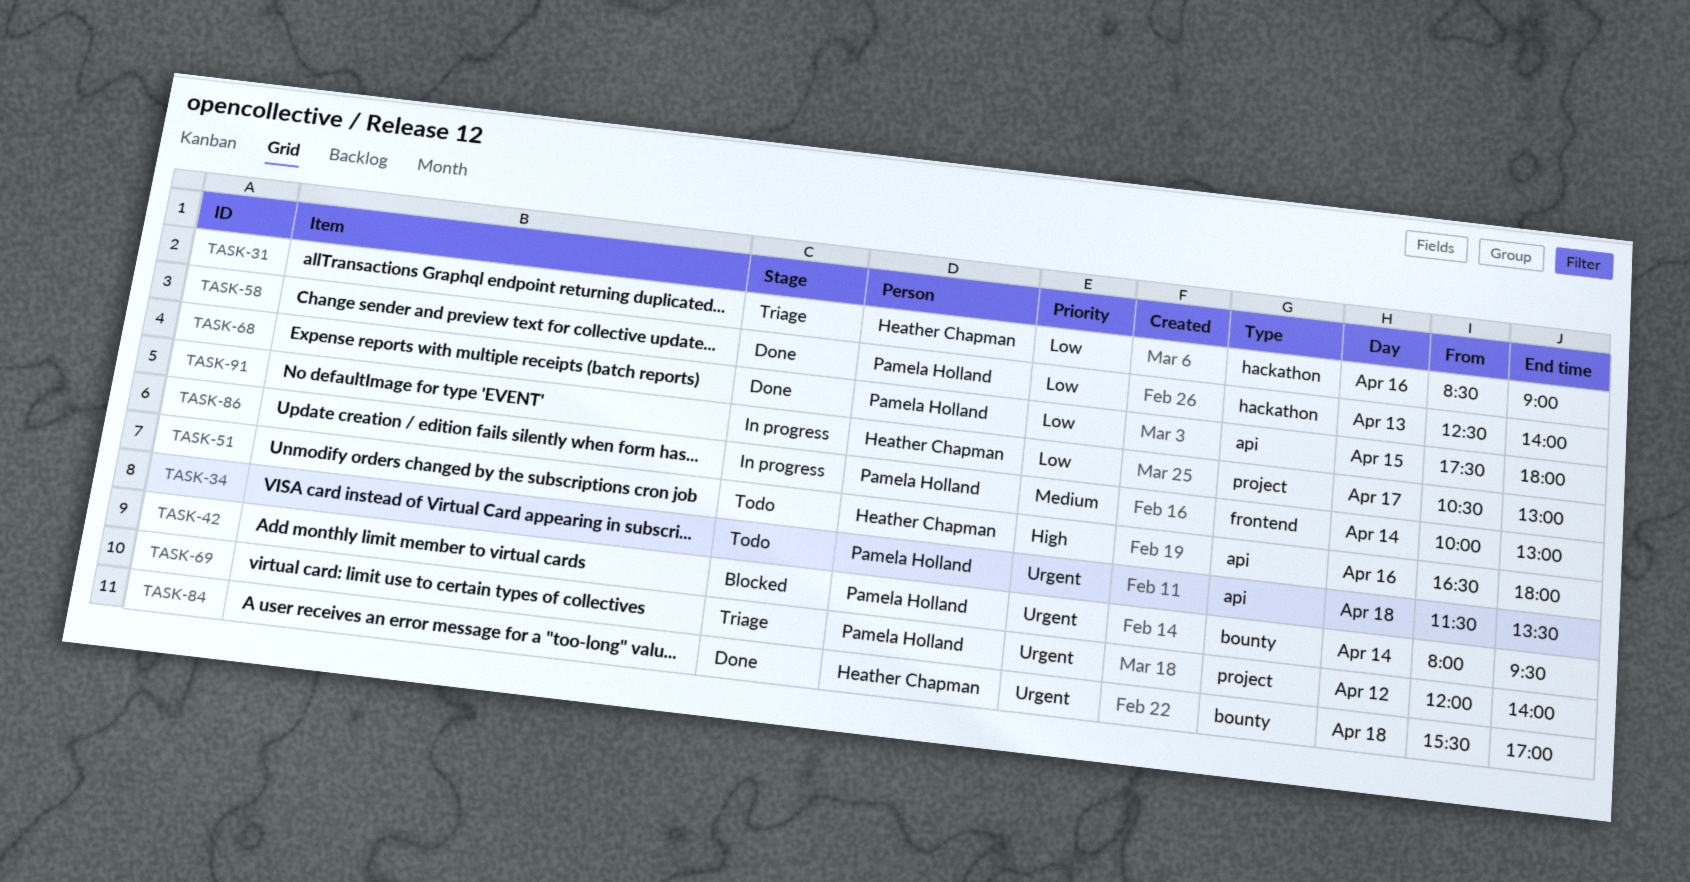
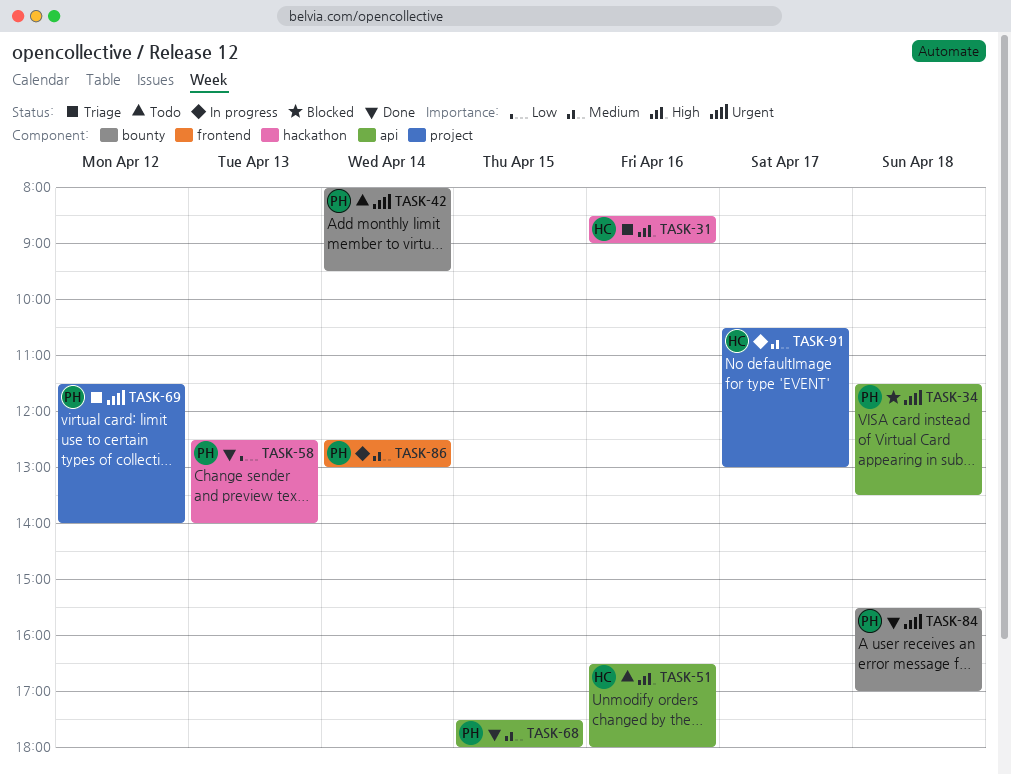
TASK-31, priority: Low -> High
TASK-34, status: Todo -> Blocked
TASK-42, status: Blocked -> Todo
TASK-68, priority: Low -> Medium
TASK-69, begins: 12:00 -> 11:30
TASK-84, owner: Heather Chapman -> Pamela Holland
TASK-86, begins: 10:00 -> 12:30
TASK-91, priority: Low -> Medium

